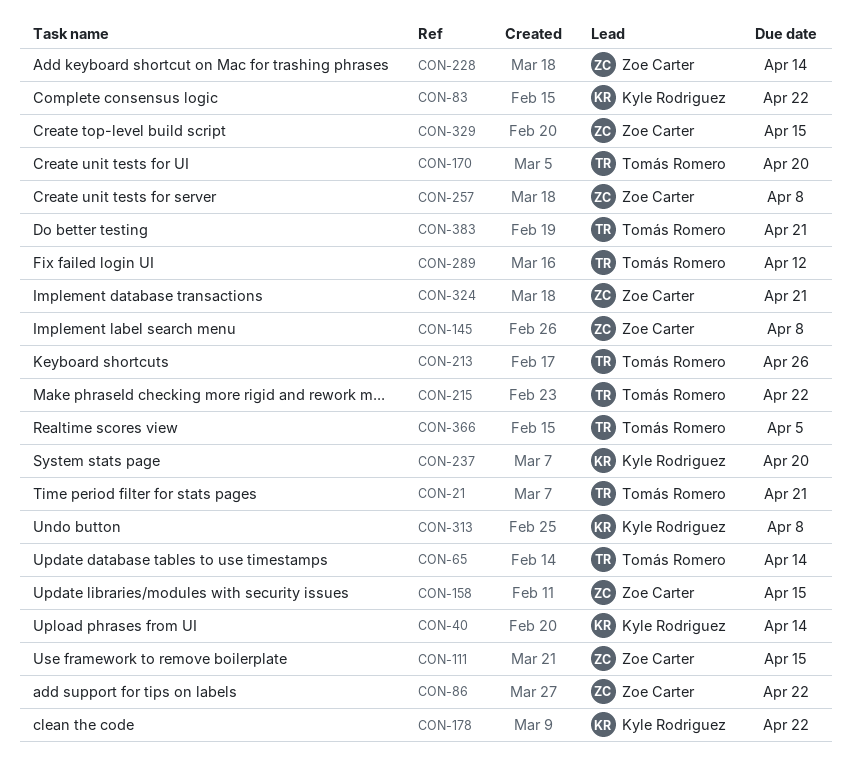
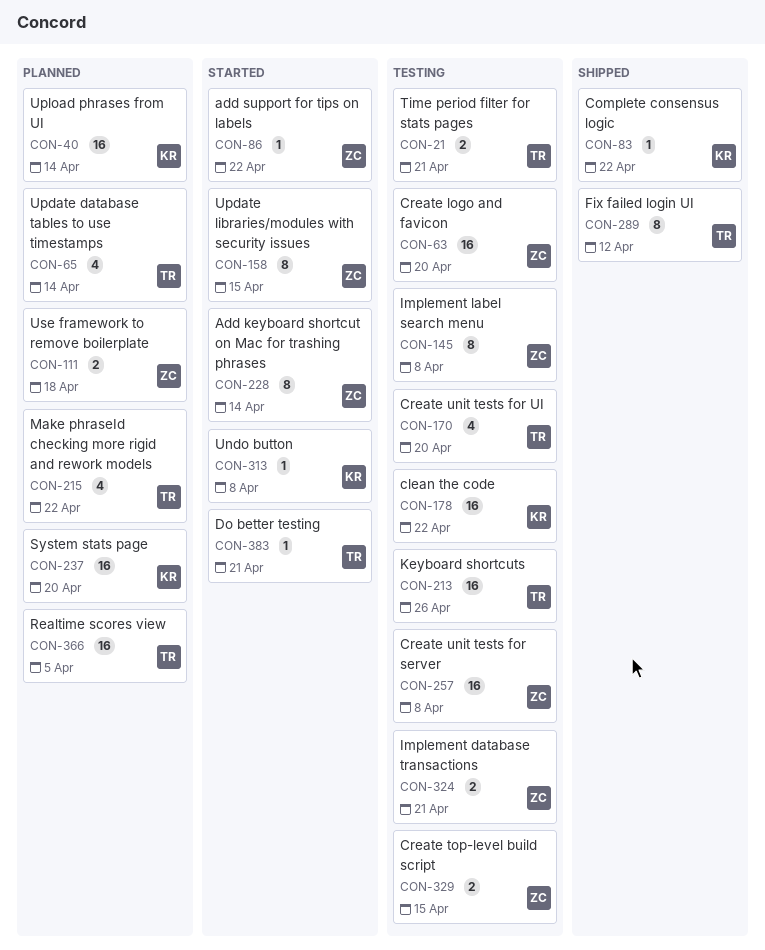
CON-63: none -> present
CON-111, due: Apr 15 -> Apr 18

